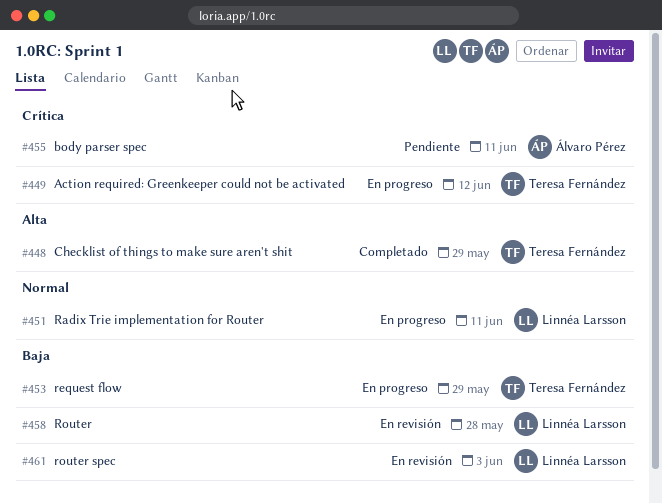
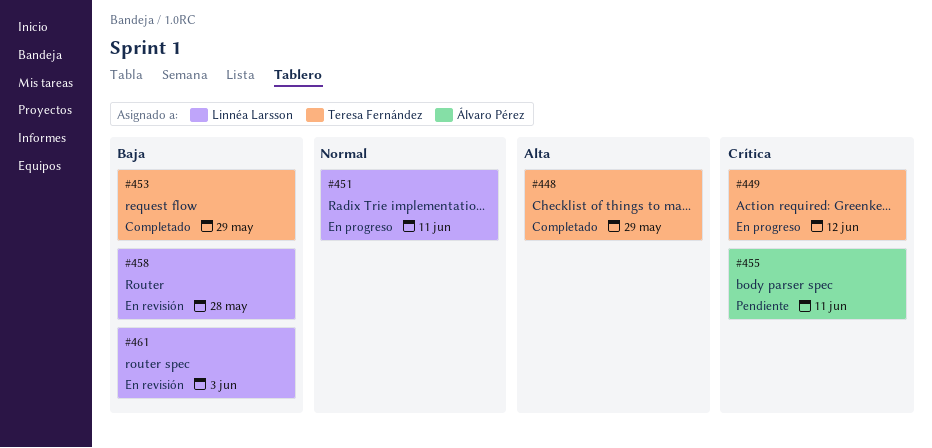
#453, status: En progreso -> Completado

